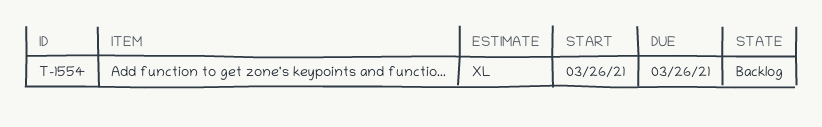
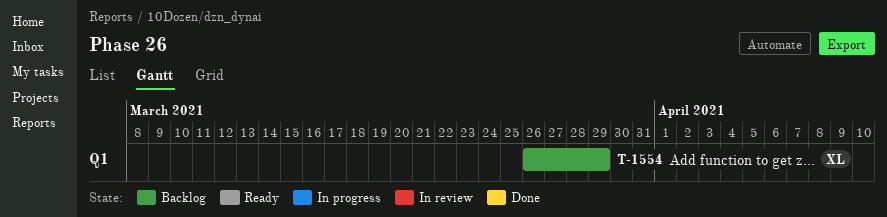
T-1554, due: Mar 26 -> Mar 29

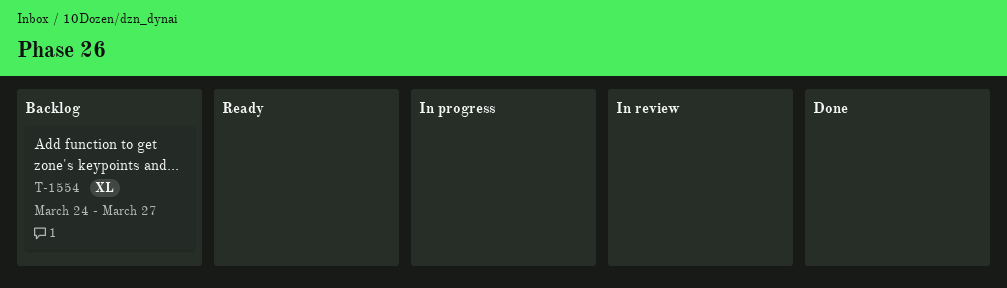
T-1554, start: Mar 26 -> Mar 24
T-1554, due: Mar 29 -> Mar 27

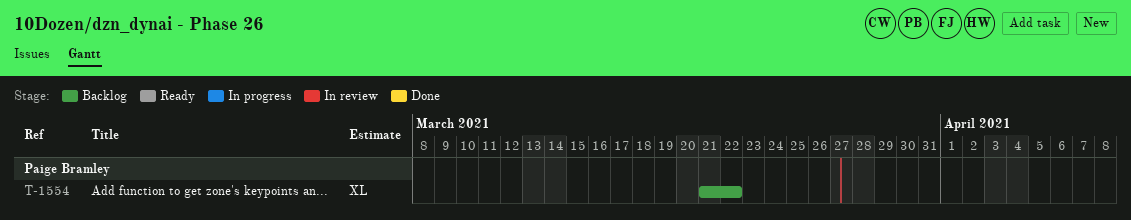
T-1554, start: Mar 24 -> Mar 21
T-1554, due: Mar 27 -> Mar 22

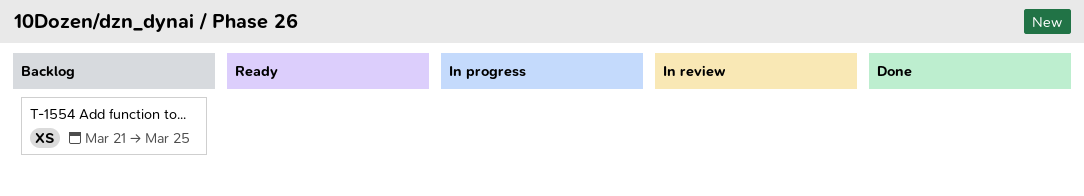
T-1554, estimate: XL -> XS
T-1554, due: Mar 22 -> Mar 25

